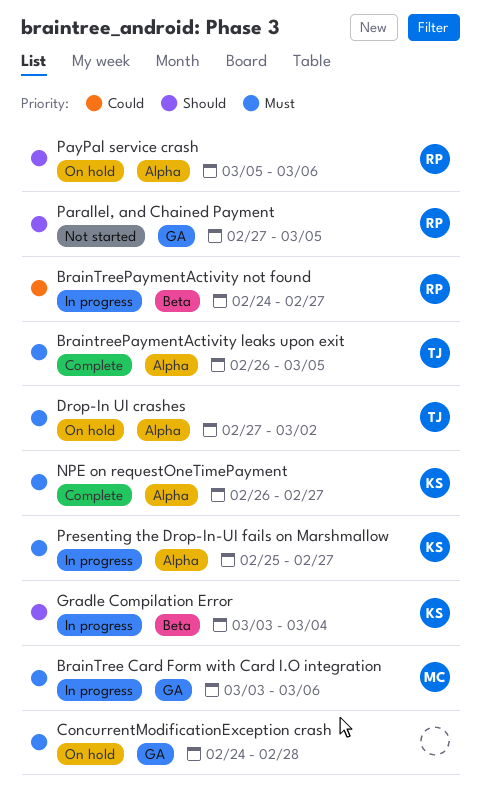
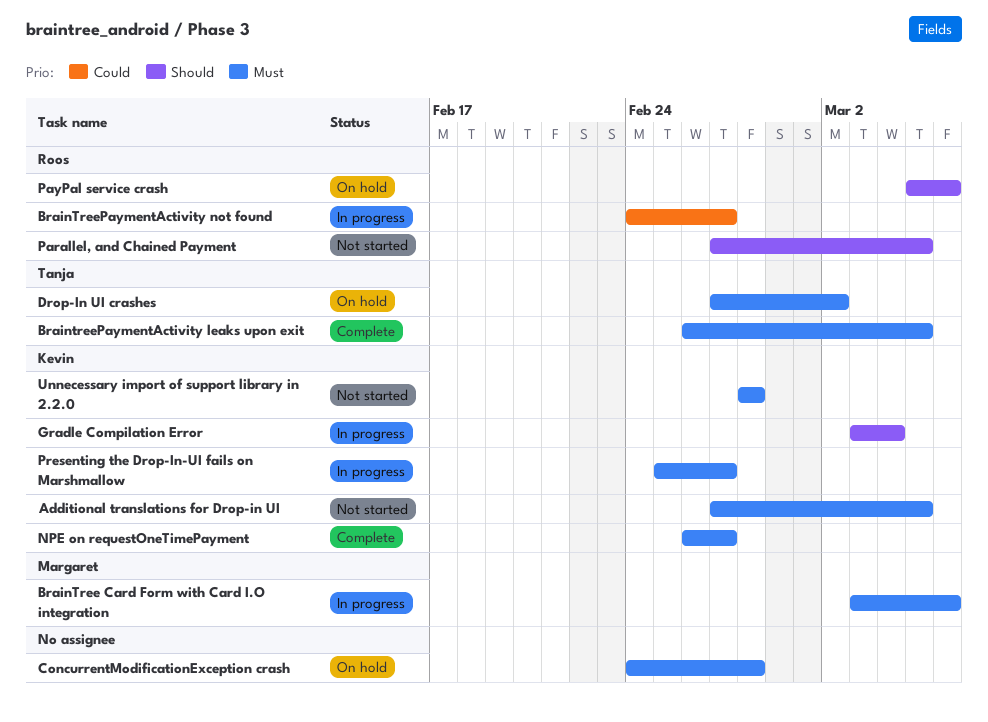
Additional translations for Drop-in UI: none -> present
Unnecessary import of support library in 2.2.0: none -> present

